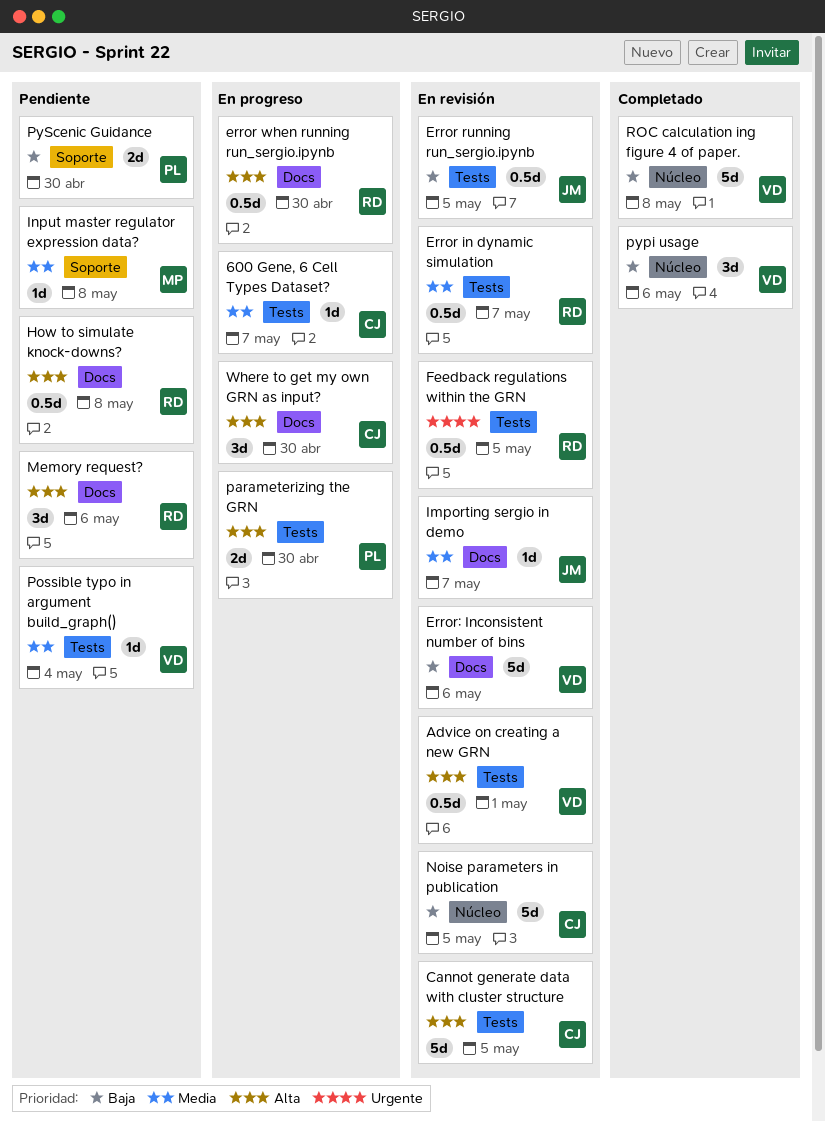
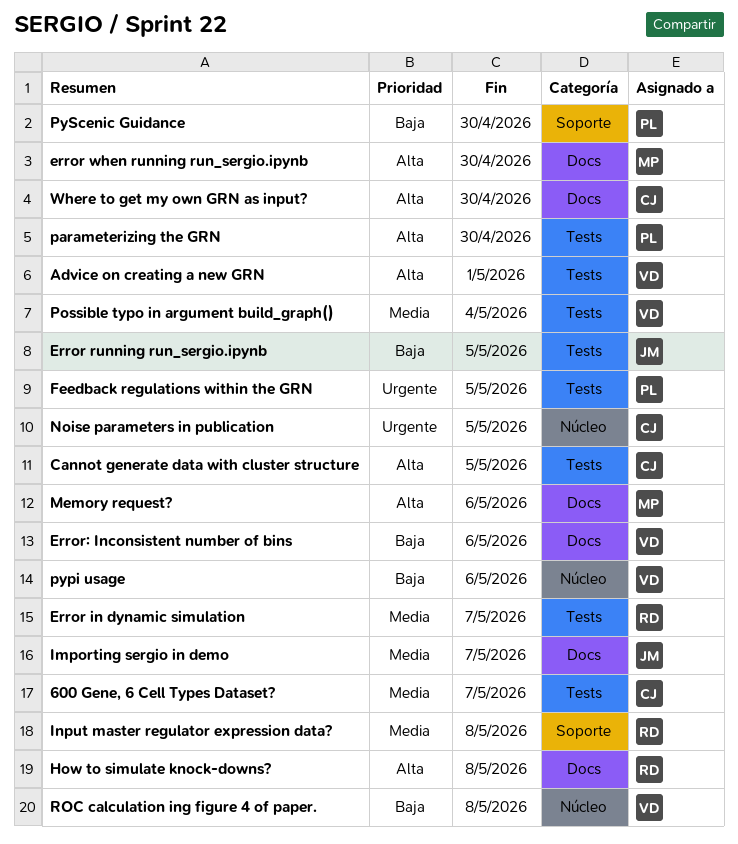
error when running run_sergio.ipynb, owner: RD -> MP
Feedback regulations within the GRN, owner: RD -> PL
Input master regulator expression data?, owner: MP -> RD
Memory request?, owner: RD -> MP
Noise parameters in publication, priority: Baja -> Urgente

